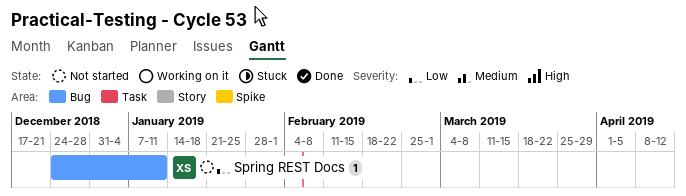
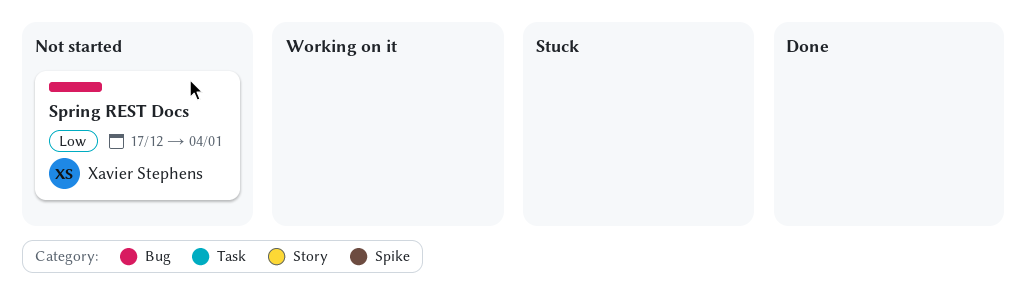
Spring REST Docs, start: Dec 24 -> Dec 17
Spring REST Docs, due: Jan 11 -> Jan 4

